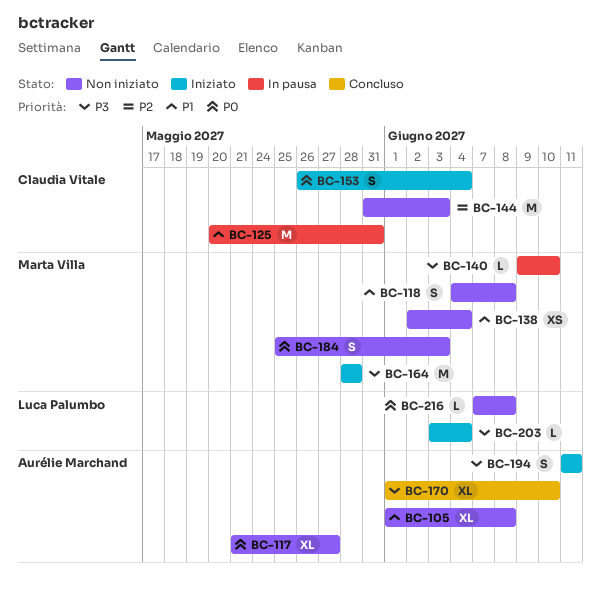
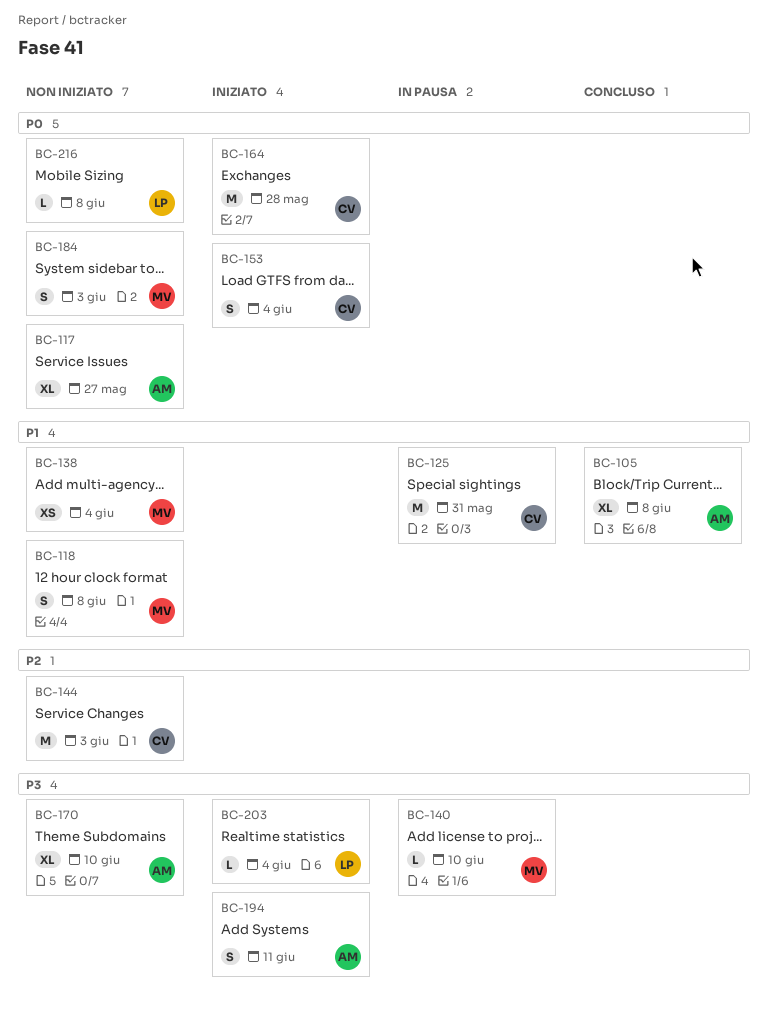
BC-105, status: Non iniziato -> Concluso
BC-164, owner: Marta Villa -> Claudia Vitale
BC-164, priority: P3 -> P0
BC-170, status: Concluso -> Non iniziato

